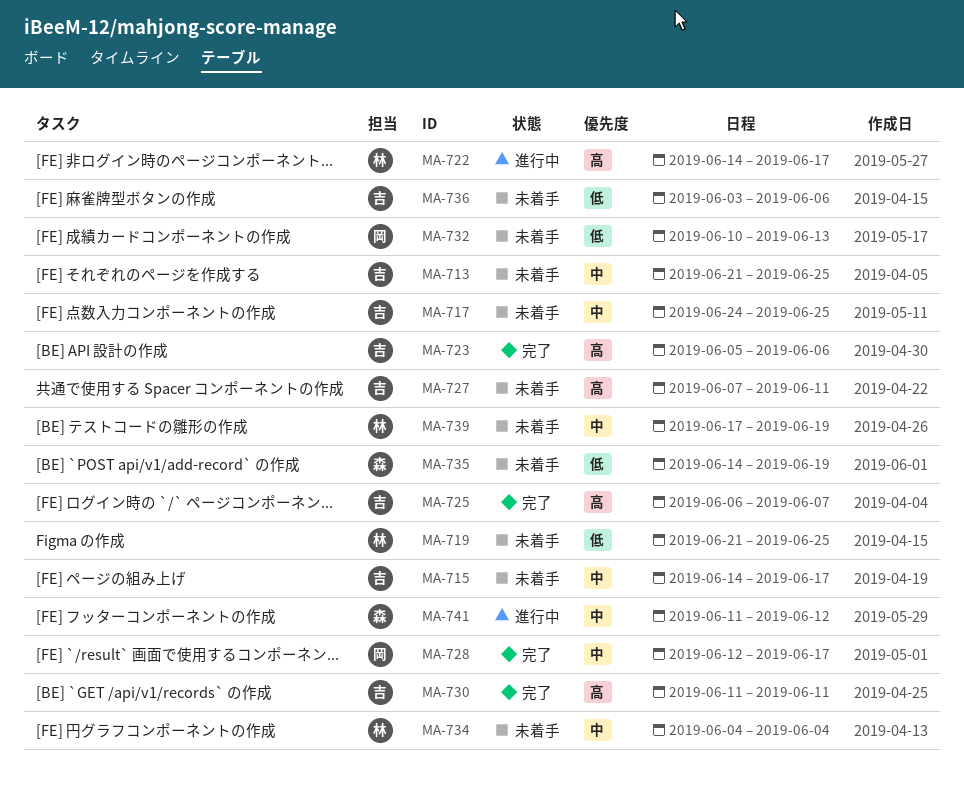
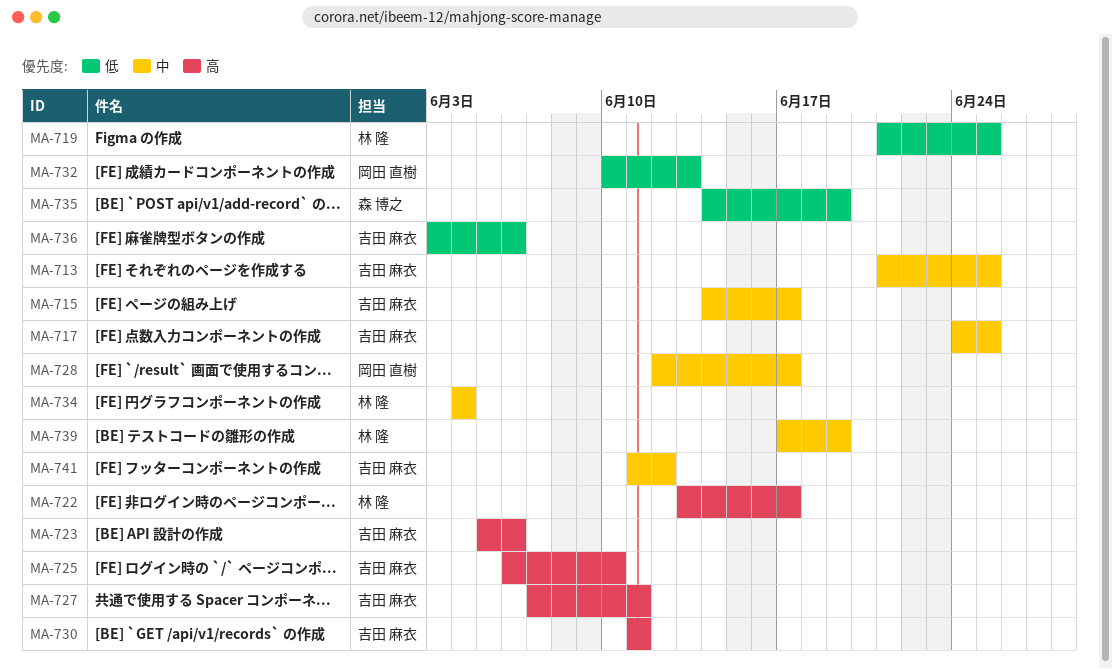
MA-722, start: Jun 14 -> Jun 13
MA-725, due: Jun 7 -> Jun 10
MA-741, owner: 森 博之 -> 吉田 麻衣

